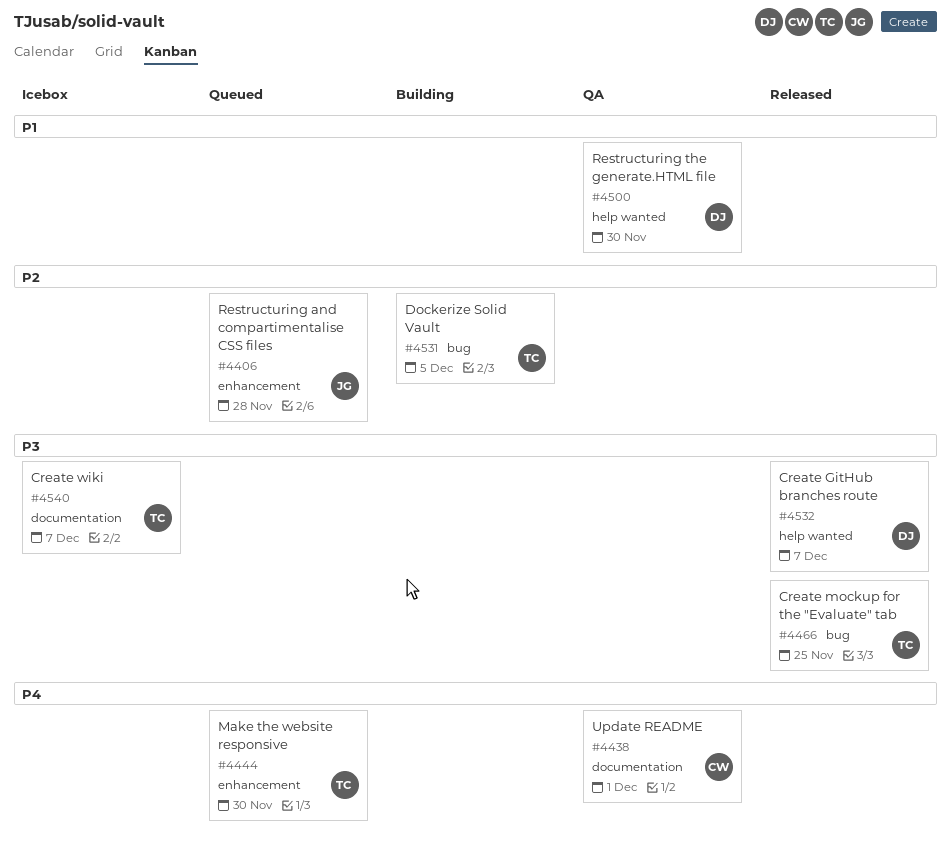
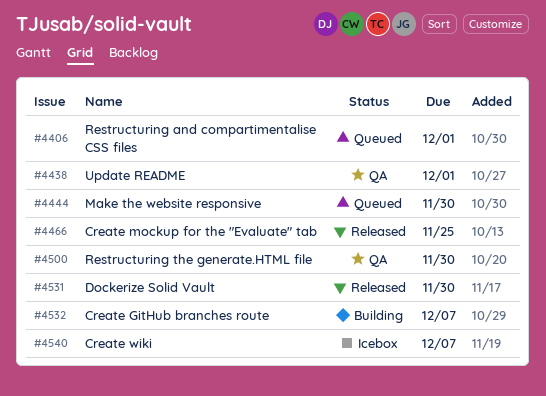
#4406, due: Nov 28 -> Dec 1
#4531, status: Building -> Released
#4531, due: Dec 5 -> Nov 30
#4532, status: Released -> Building

